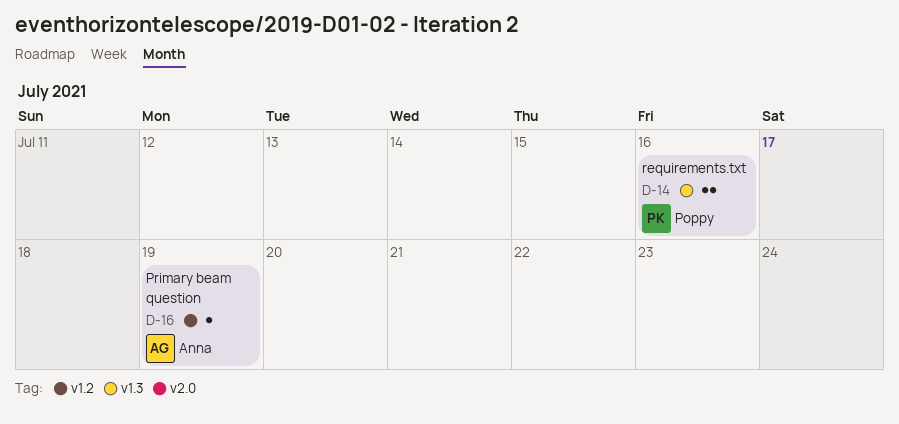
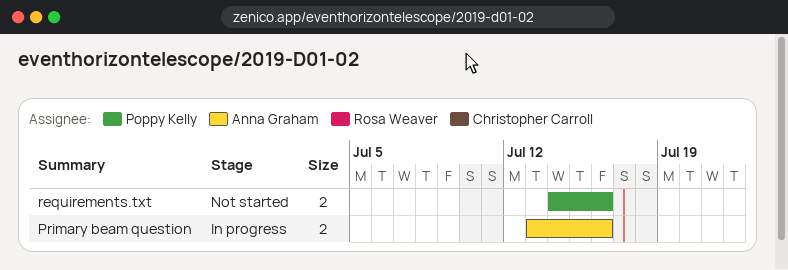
Primary beam question, estimate: 1 -> 2
Primary beam question, due: Jul 19 -> Jul 16

